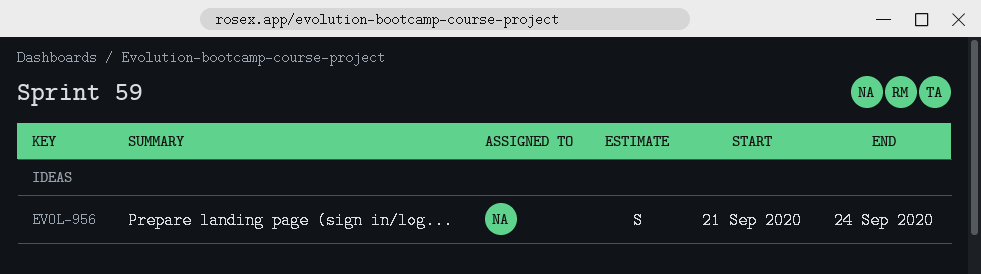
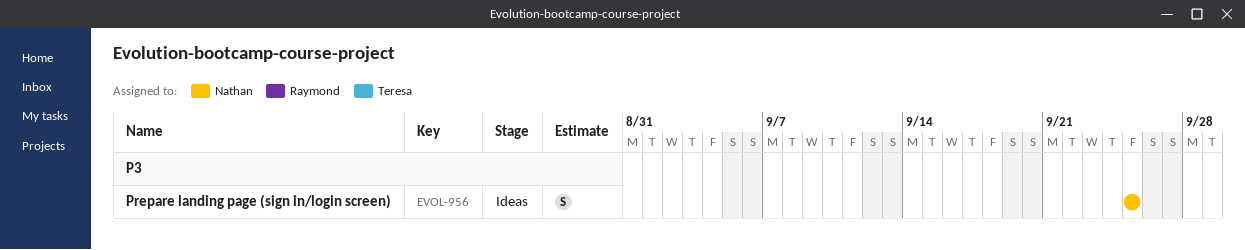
EVOL-956, start: Sep 21 -> Sep 25
EVOL-956, due: Sep 24 -> Sep 25

